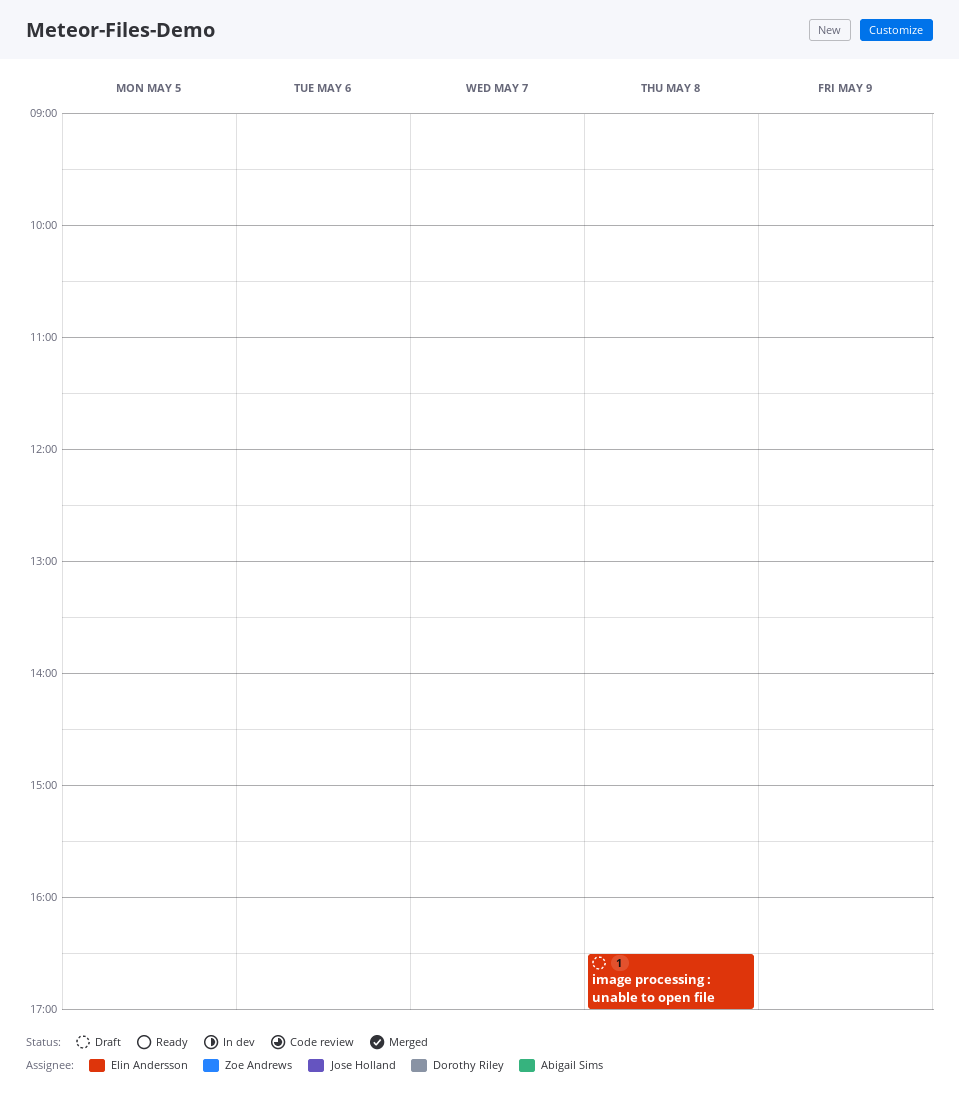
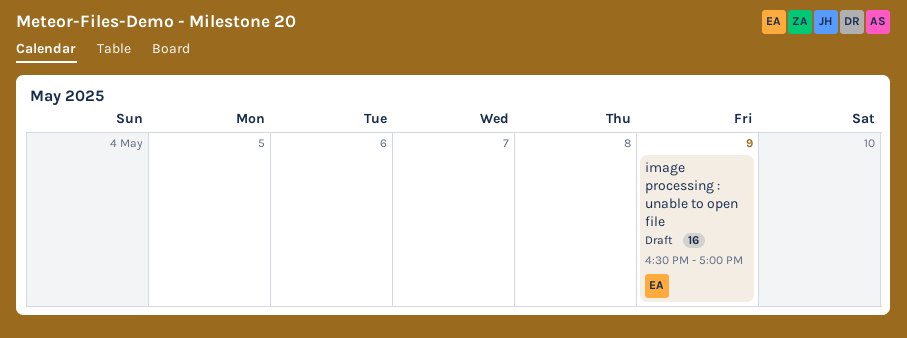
image processing : unable to open file, estimate: 1 -> 16
image processing : unable to open file, day: May 8 -> May 9

